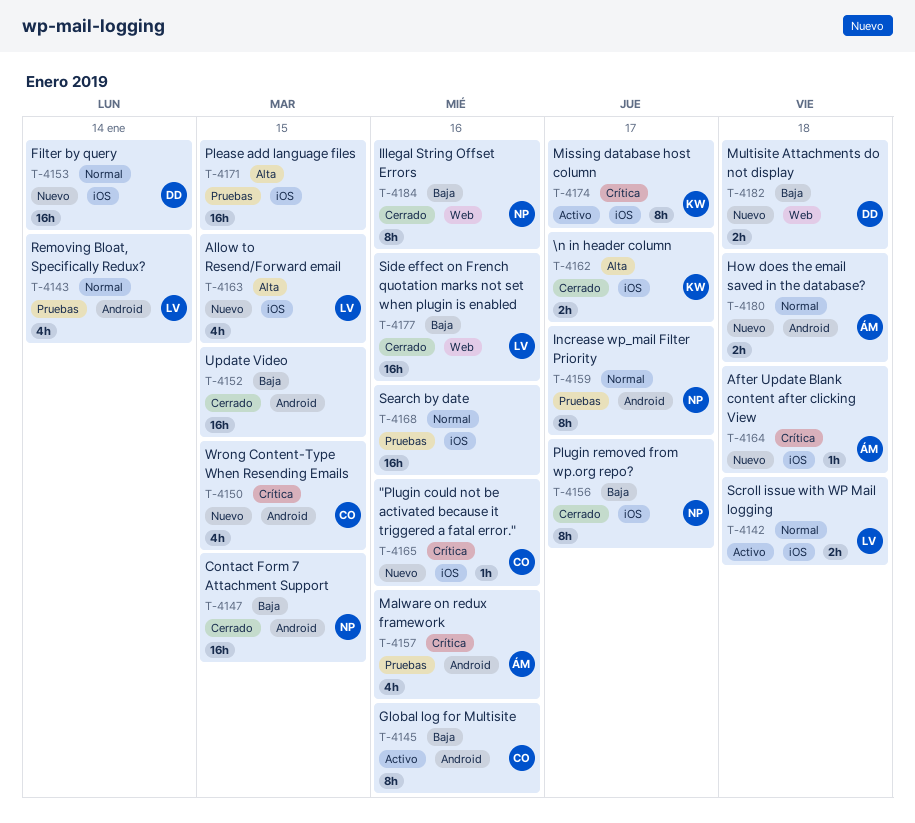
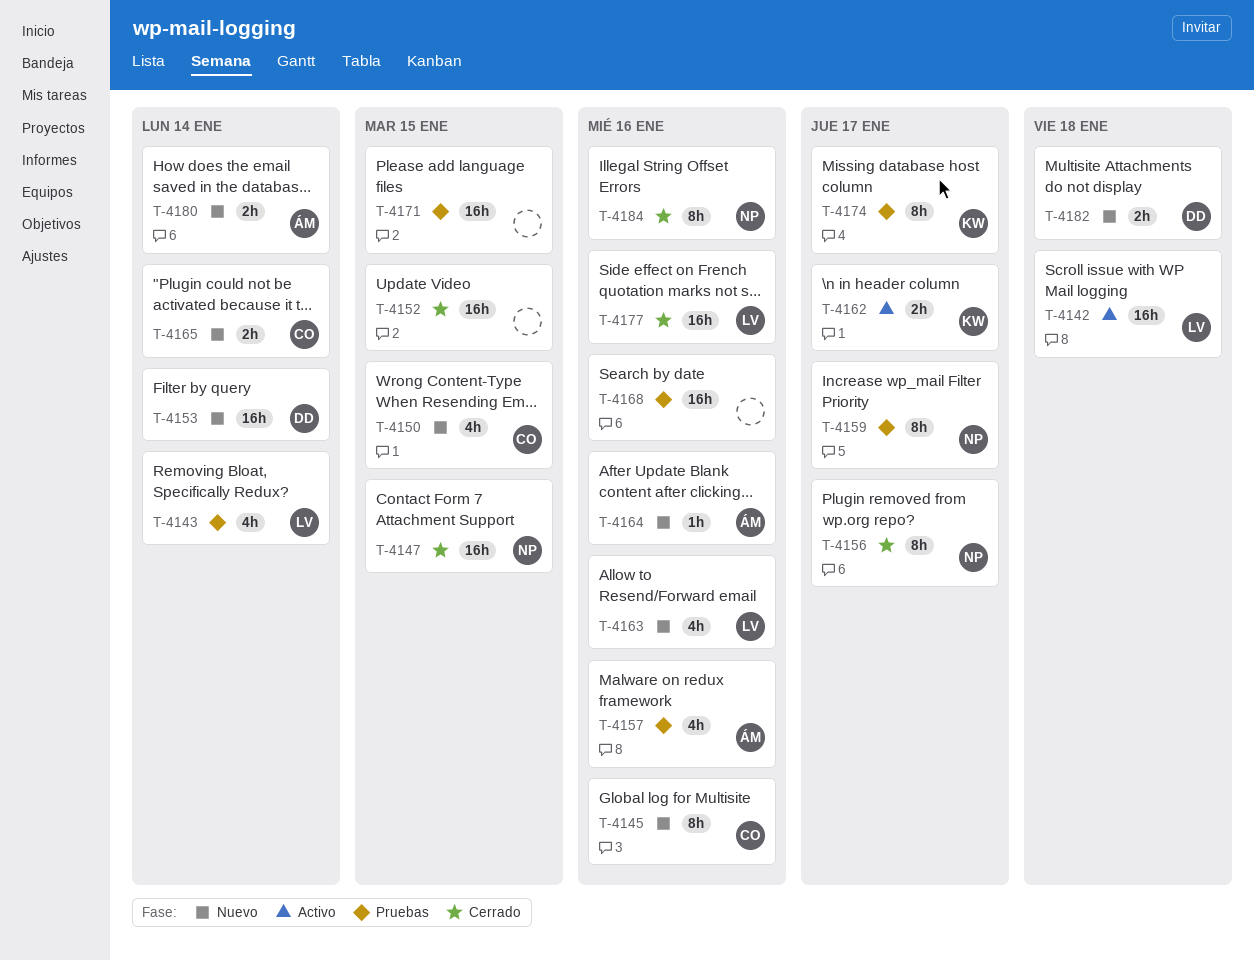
T-4142, estimate: 2h -> 16h
T-4145, status: Activo -> Nuevo
T-4162, status: Cerrado -> Activo
T-4163, due: Jan 15 -> Jan 16
T-4164, due: Jan 18 -> Jan 16
T-4165, estimate: 1h -> 2h
T-4165, due: Jan 16 -> Jan 14
T-4174, status: Activo -> Pruebas
T-4180, due: Jan 18 -> Jan 14

